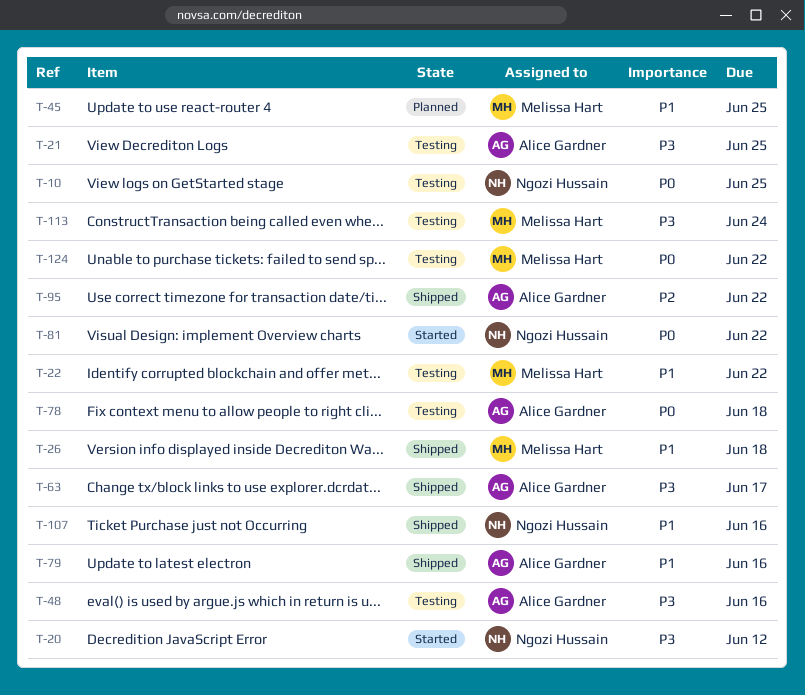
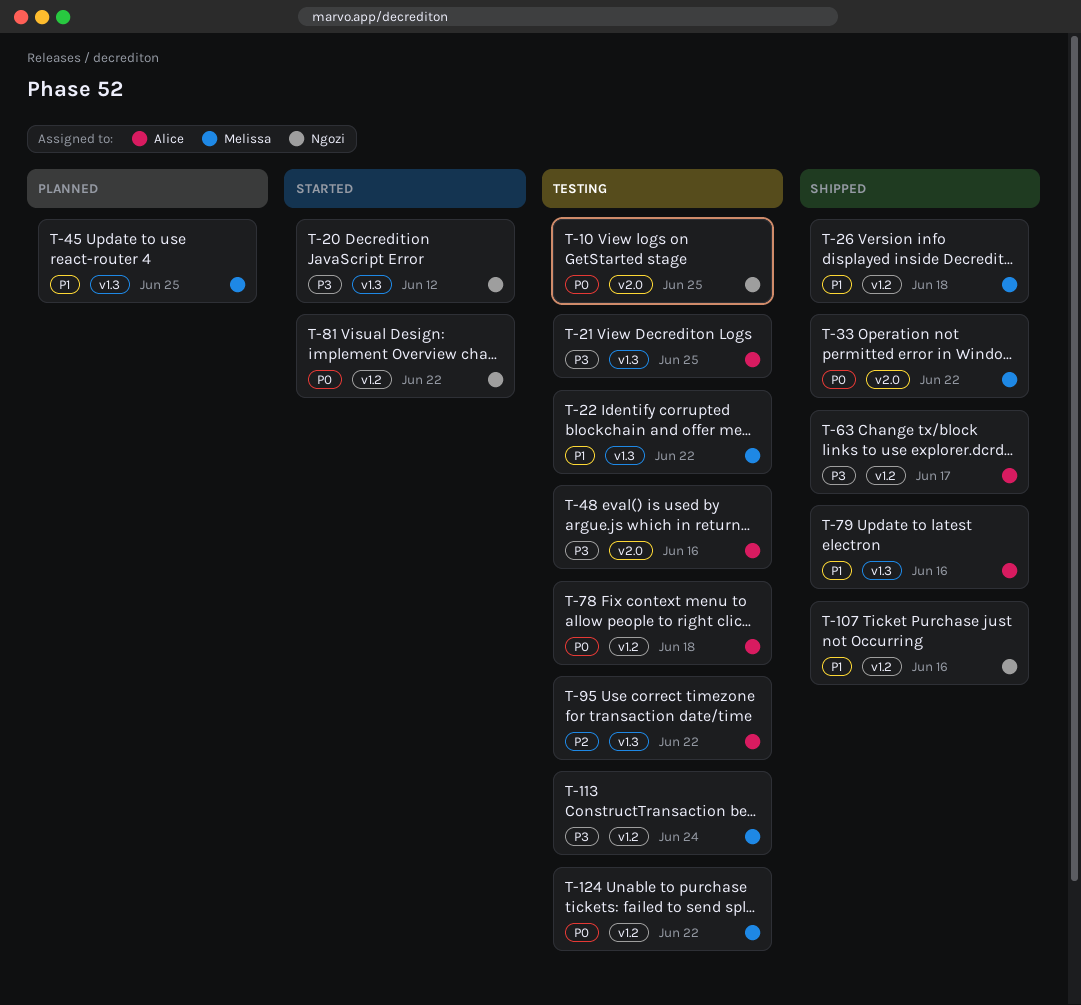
T-33: none -> present
T-95, status: Shipped -> Testing

